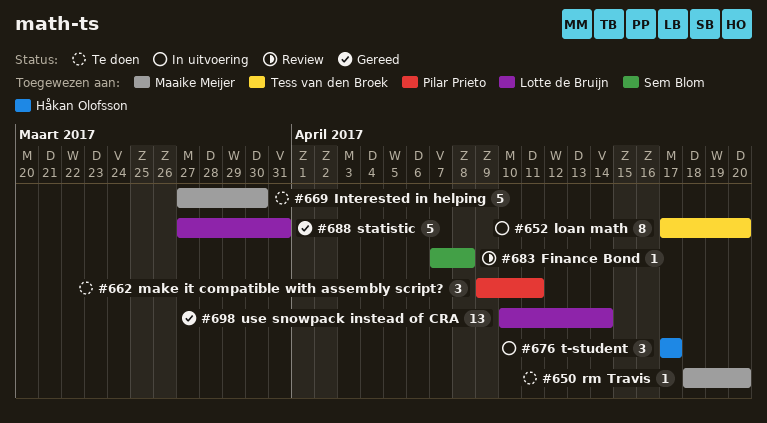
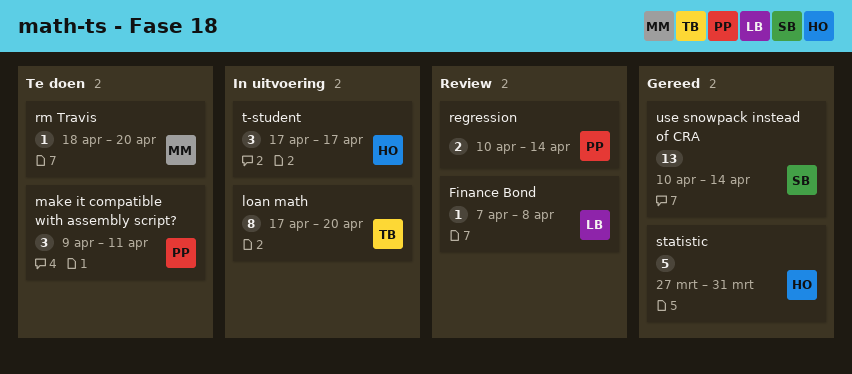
Finance Bond, owner: Sem Blom -> Lotte de Bruijn
Interested in helping: present -> none
regression: none -> present
statistic, owner: Lotte de Bruijn -> Håkan Olofsson
use snowpack instead of CRA, owner: Lotte de Bruijn -> Sem Blom

